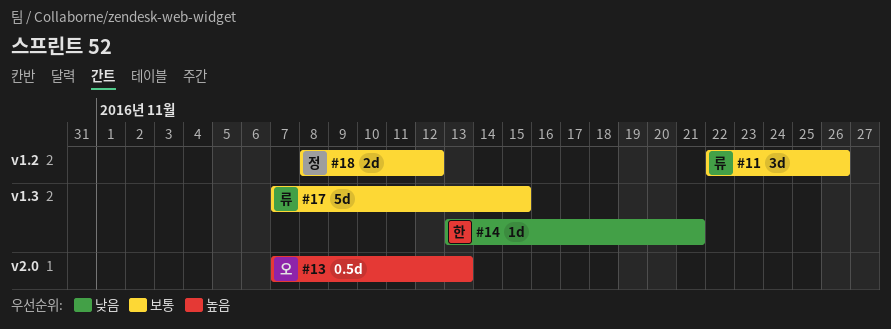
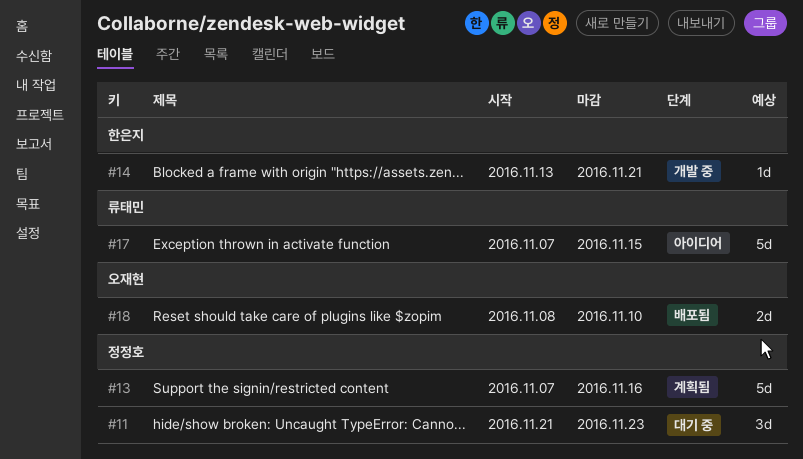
#11, owner: 류태민 -> 정정호
#11, start: Nov 22 -> Nov 21
#11, due: Nov 26 -> Nov 23
#13, owner: 오재현 -> 정정호
#13, estimate: 0.5d -> 5d
#13, due: Nov 13 -> Nov 16
#18, owner: 정정호 -> 오재현
#18, due: Nov 12 -> Nov 10

